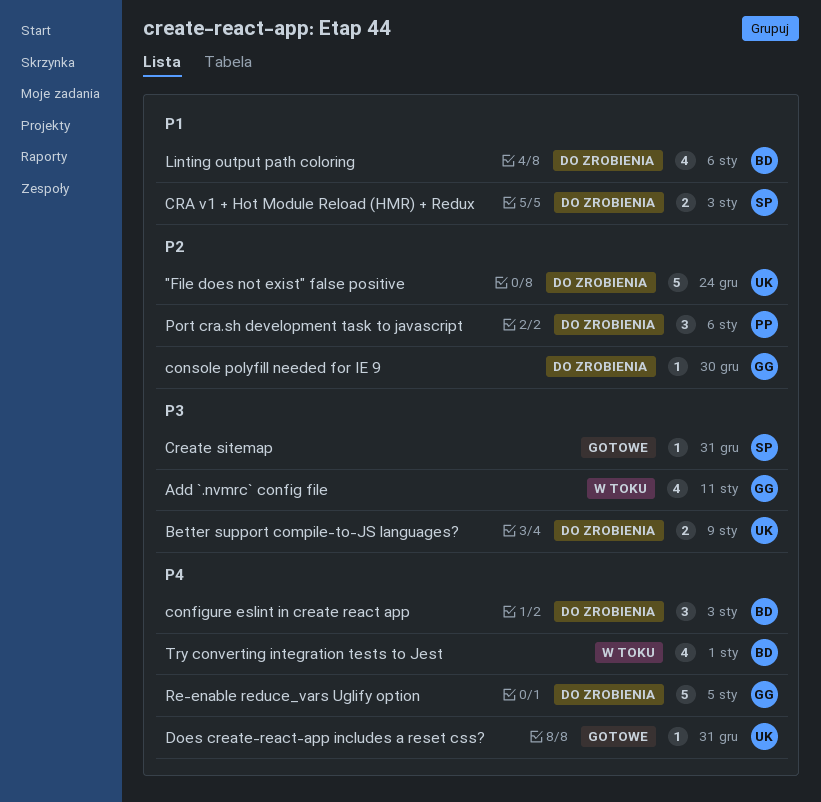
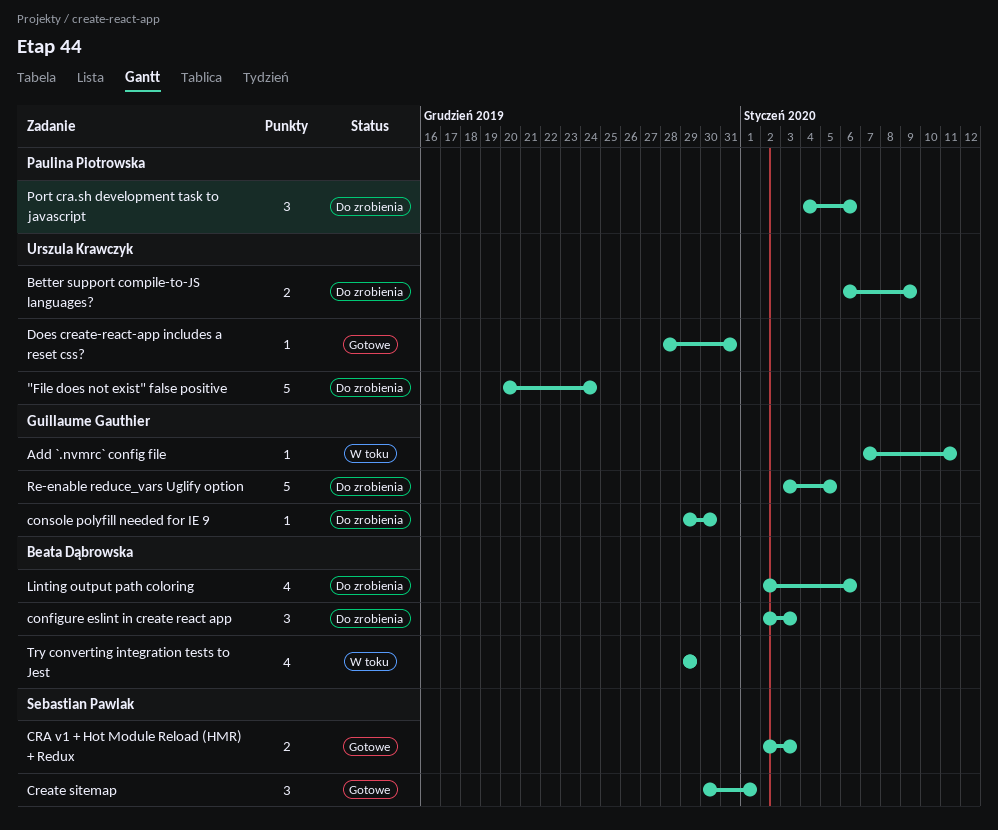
Add `.nvmrc` config file, estimate: 4 -> 1
CRA v1 + Hot Module Reload (HMR) + Redux, status: Do zrobienia -> Gotowe
Create sitemap, estimate: 1 -> 3
Create sitemap, due: Dec 31 -> Jan 1
Try converting integration tests to Jest, due: Jan 1 -> Dec 29

